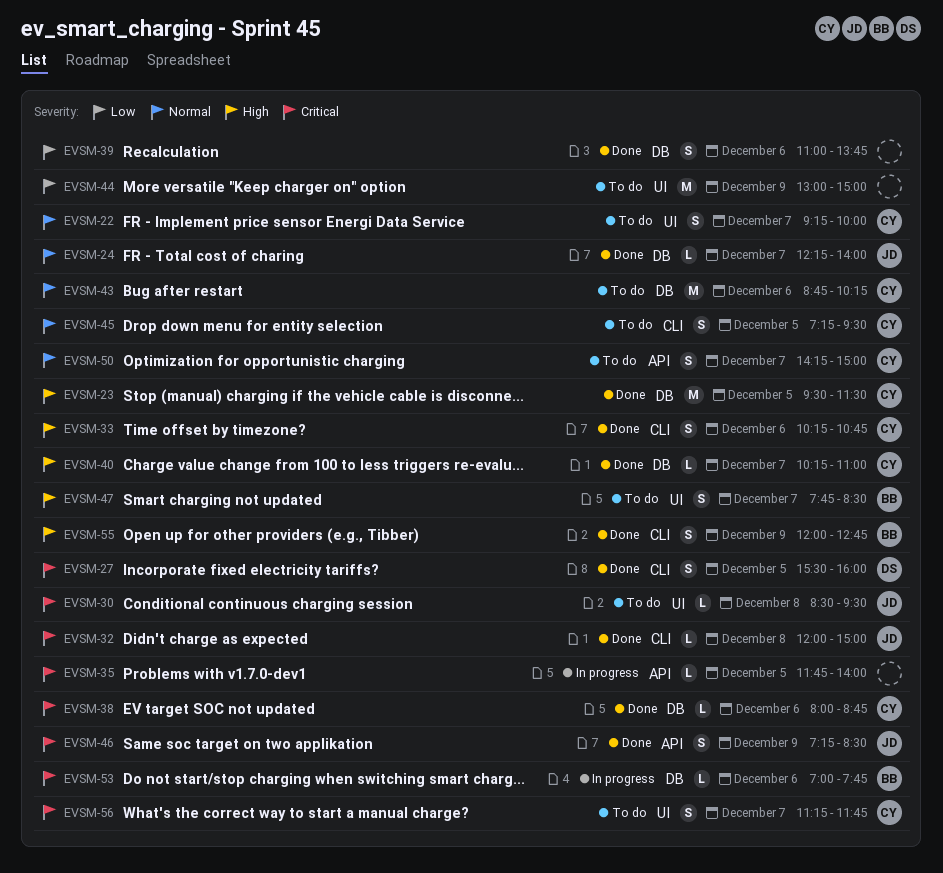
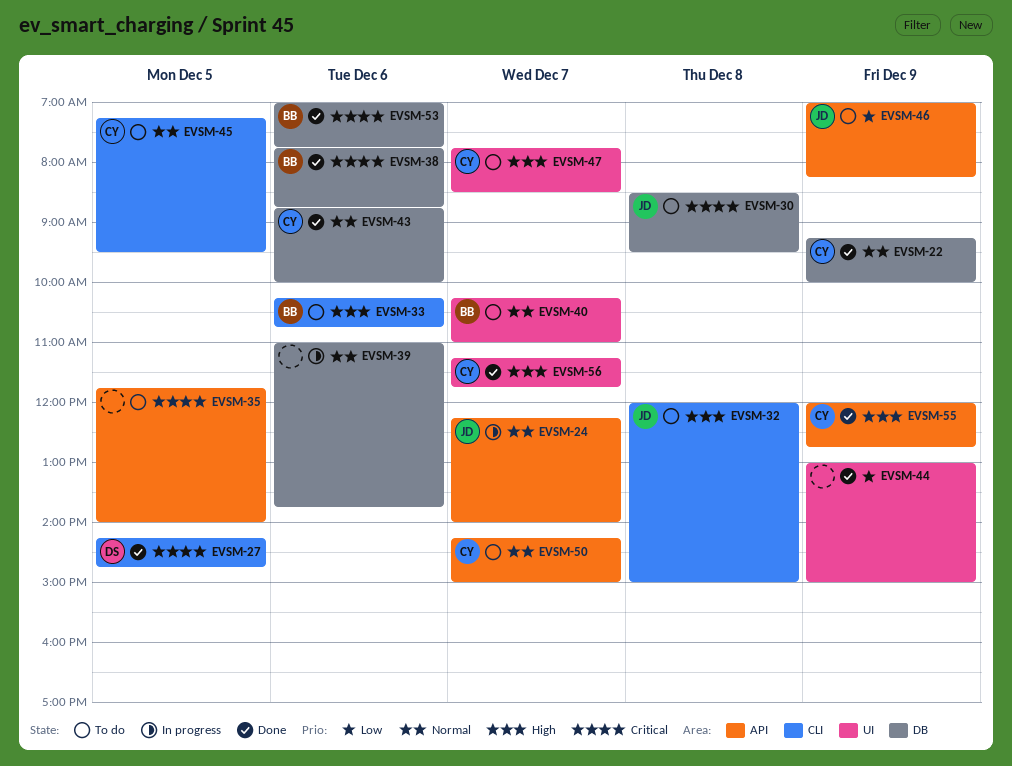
EVSM-22, status: To do -> Done
EVSM-22, label: UI -> DB
EVSM-22, day: Dec 7 -> Dec 9
EVSM-23: present -> none
EVSM-24, status: Done -> In progress
EVSM-24, label: DB -> API
EVSM-27, begins: 15:30 -> 14:15
EVSM-27, ends: 16:00 -> 14:45
EVSM-30, label: UI -> DB
EVSM-32, status: Done -> To do
EVSM-32, priority: Critical -> High
EVSM-33, status: Done -> To do
EVSM-33, owner: CY -> BB
EVSM-35, status: In progress -> To do
EVSM-38, owner: CY -> BB
EVSM-38, begins: 08:00 -> 07:45
EVSM-39, status: Done -> In progress
EVSM-39, priority: Low -> Normal
EVSM-40, status: Done -> To do
EVSM-40, owner: CY -> BB
EVSM-40, priority: High -> Normal
EVSM-40, label: DB -> UI
EVSM-43, status: To do -> Done
EVSM-43, ends: 10:15 -> 10:00
EVSM-44, status: To do -> Done
EVSM-46, status: Done -> To do
EVSM-46, priority: Critical -> Low
EVSM-46, begins: 07:15 -> 07:00
EVSM-46, ends: 08:30 -> 08:15
EVSM-47, owner: BB -> CY
EVSM-53, status: In progress -> Done
EVSM-55, owner: BB -> CY
EVSM-55, label: CLI -> API
EVSM-56, status: To do -> Done
EVSM-56, priority: Critical -> High

